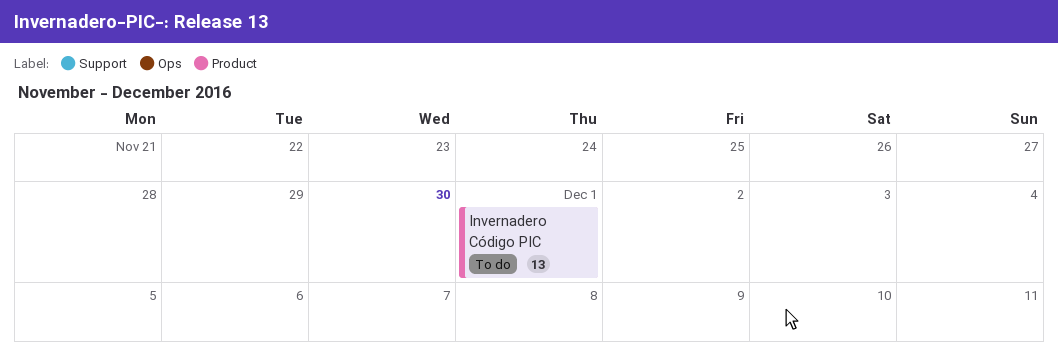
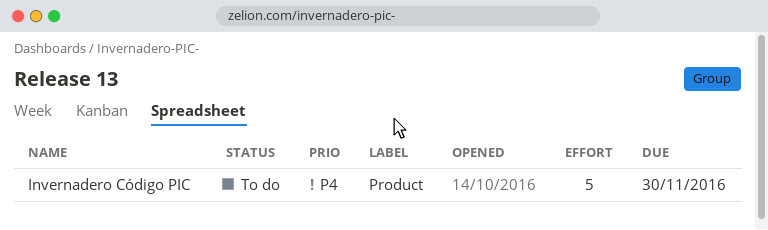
Invernadero Código PIC, estimate: 13 -> 5
Invernadero Código PIC, due: Dec 1 -> Nov 30

